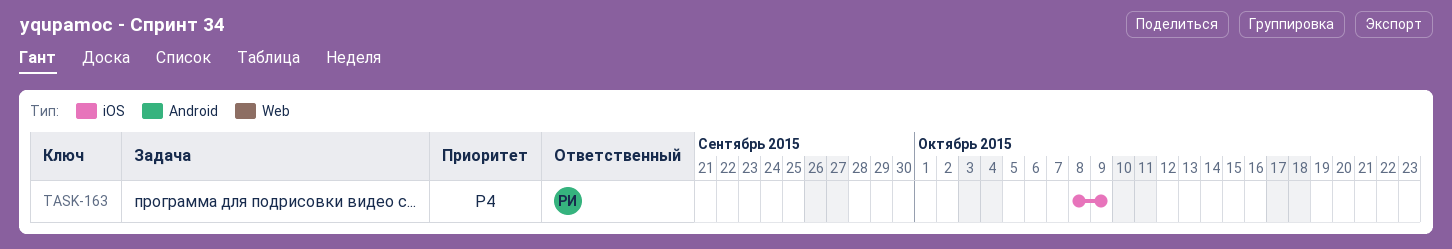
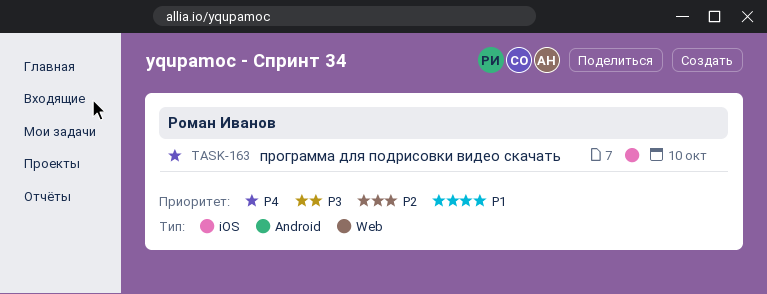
TASK-163, due: Oct 9 -> Oct 10

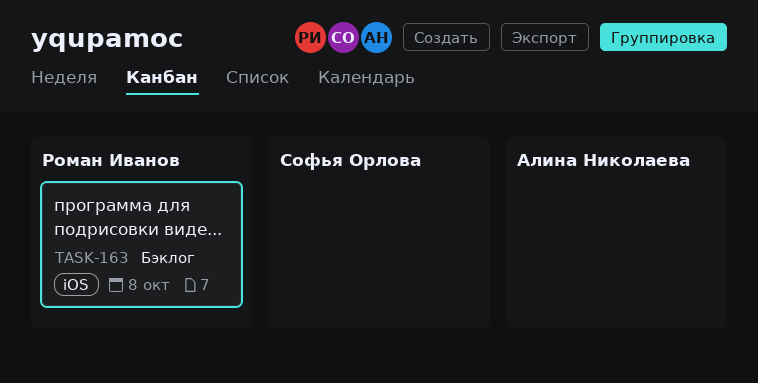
TASK-163, due: Oct 10 -> Oct 8

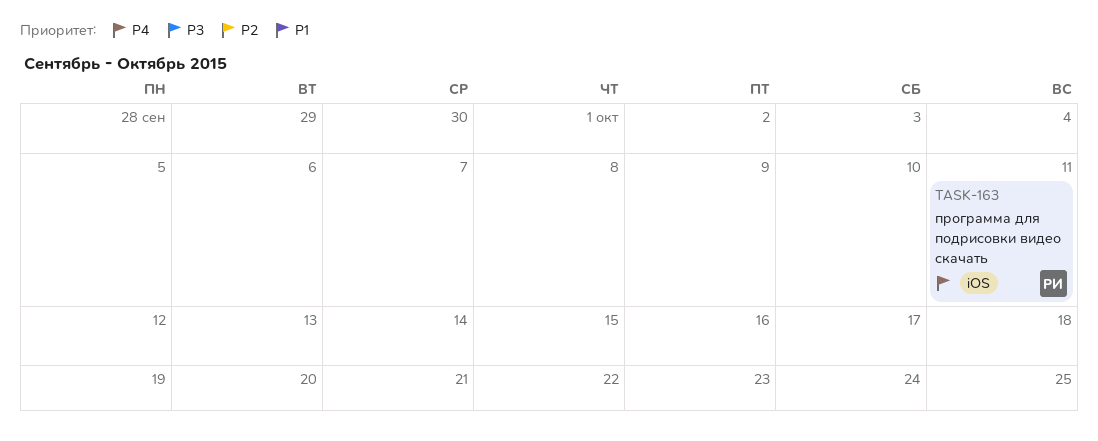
TASK-163, due: Oct 8 -> Oct 11

